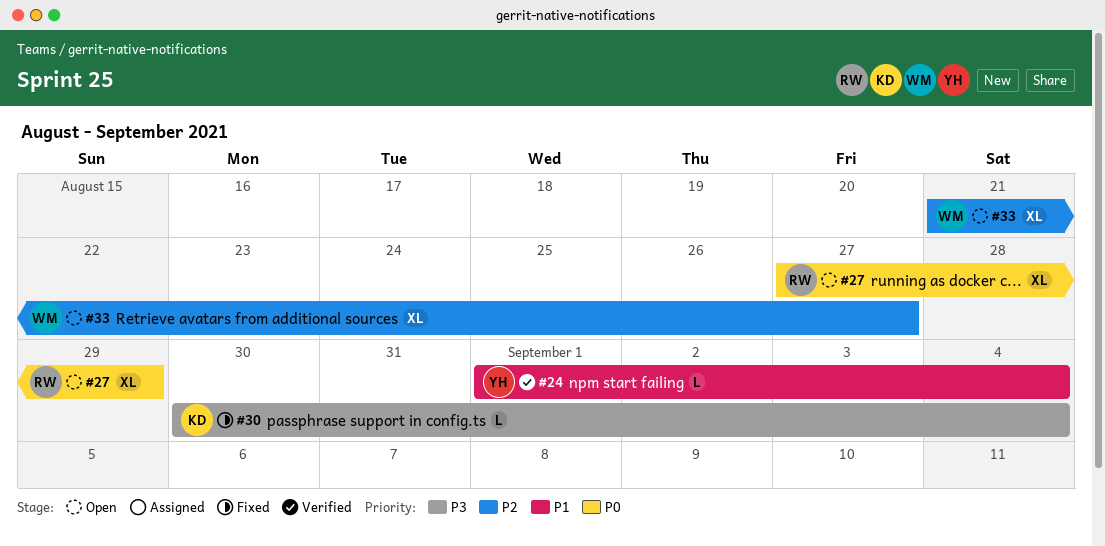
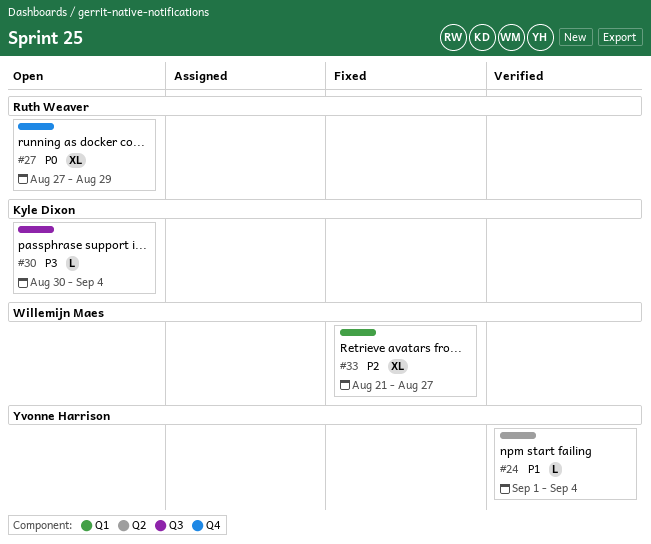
#30, status: Fixed -> Open
#33, status: Open -> Fixed

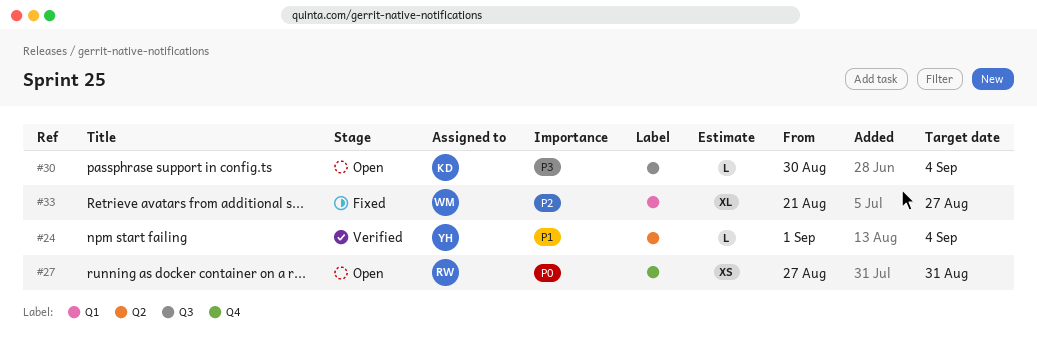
#27, estimate: XL -> XS
#27, due: Aug 29 -> Aug 31

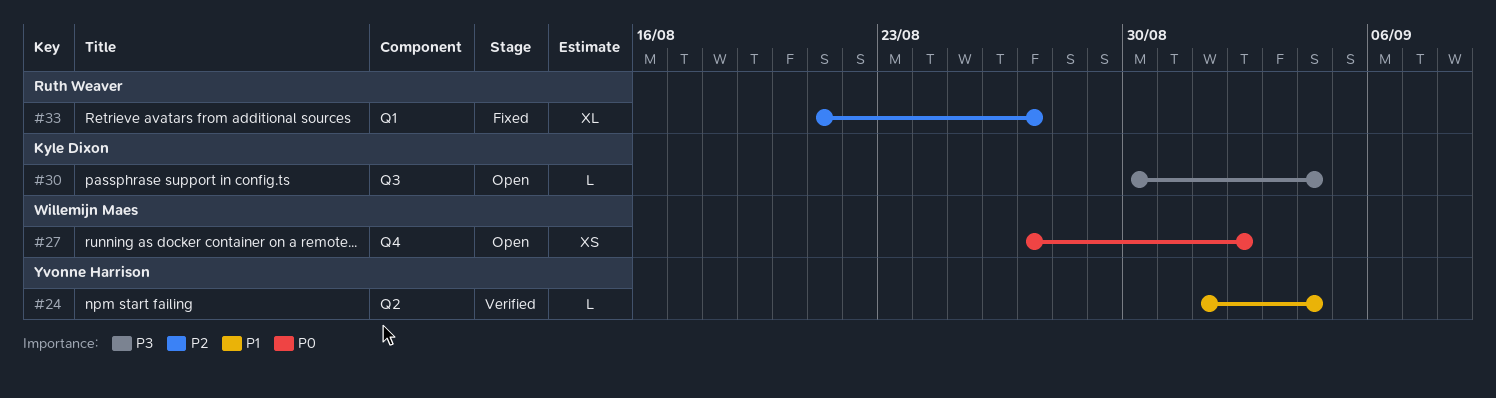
#27, owner: Ruth Weaver -> Willemijn Maes
#27, due: Aug 31 -> Sep 2
#33, owner: Willemijn Maes -> Ruth Weaver

